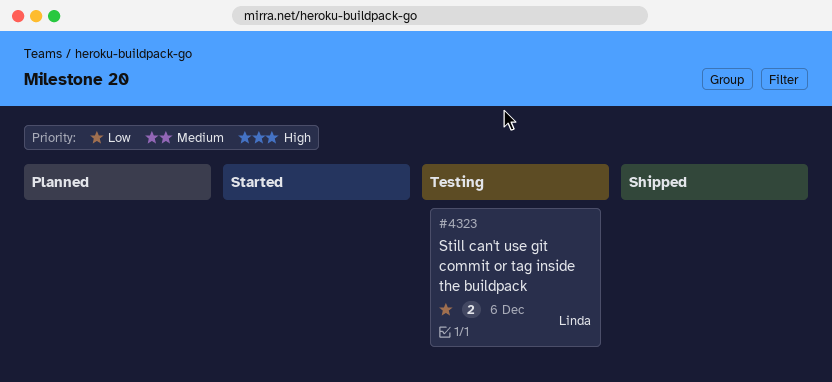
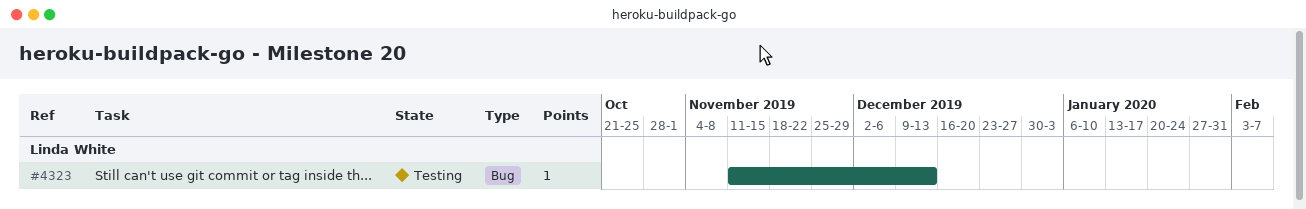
#4323, estimate: 2 -> 1
#4323, due: Dec 6 -> Dec 13

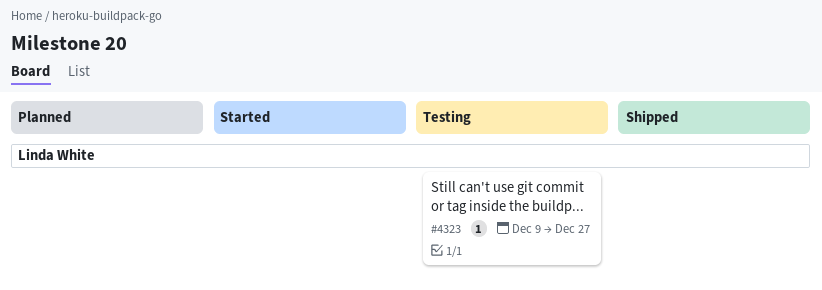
#4323, start: Nov 11 -> Dec 9
#4323, due: Dec 13 -> Dec 27

